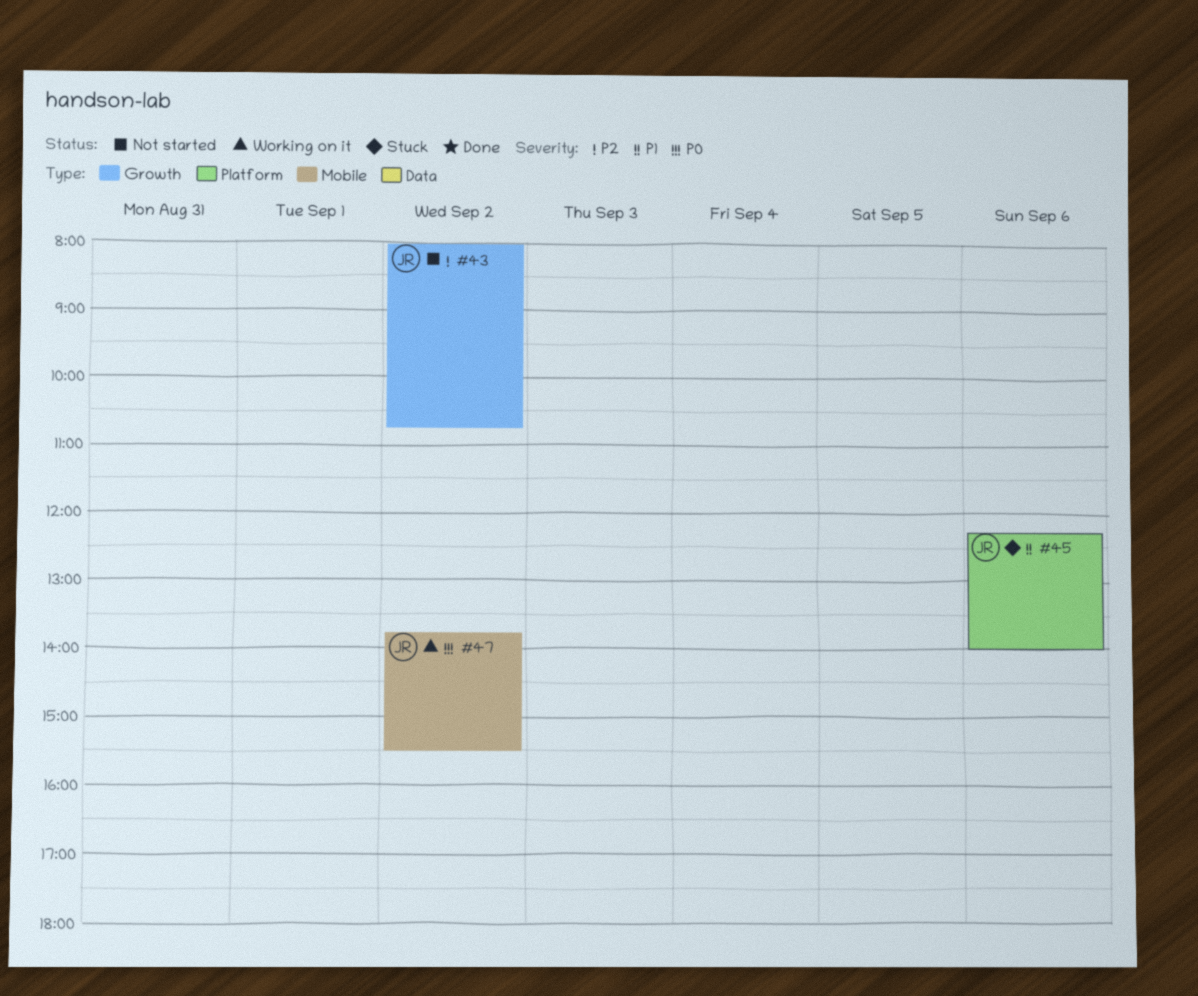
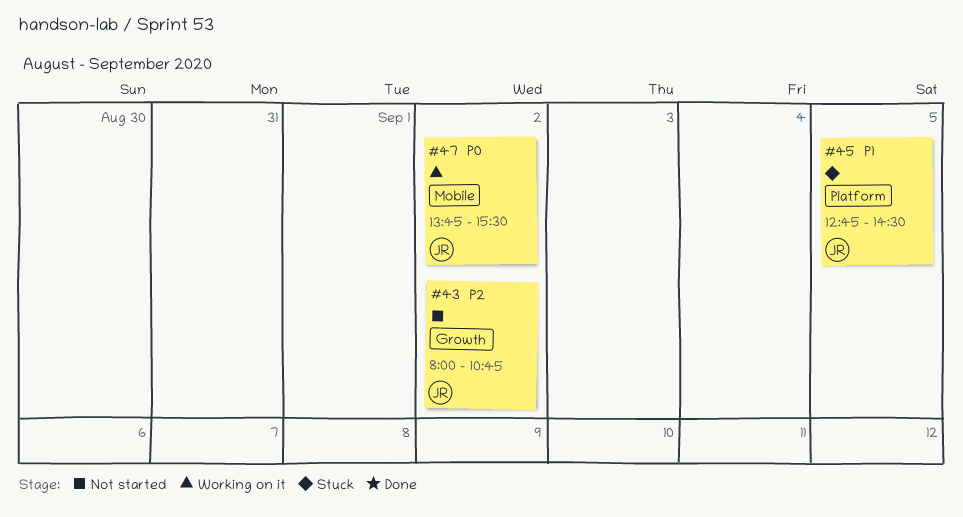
#45, day: Sep 6 -> Sep 5
#45, begins: 12:15 -> 12:45
#45, ends: 14:00 -> 14:30

